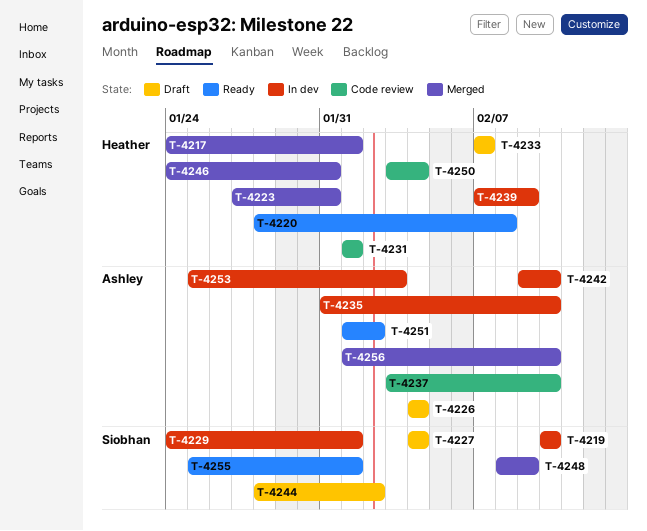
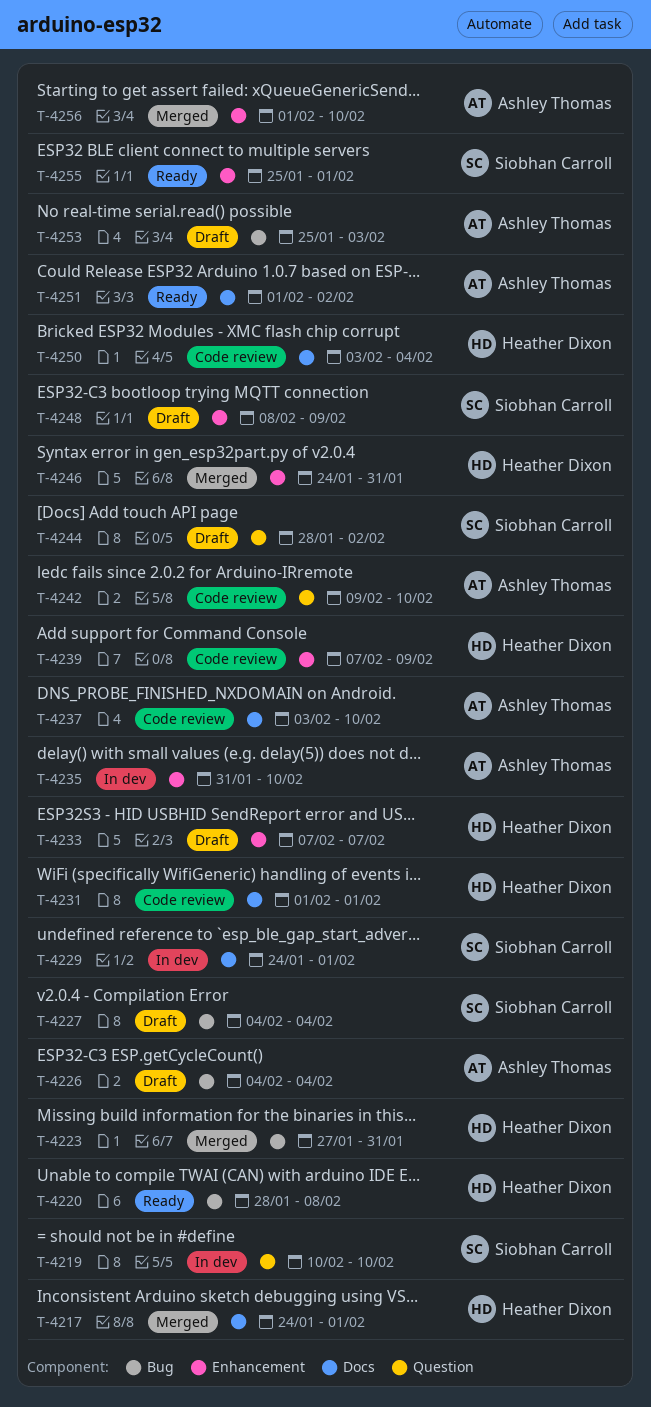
T-4239, status: In dev -> Code review
T-4242, status: In dev -> Code review
T-4248, status: Merged -> Draft
T-4253, status: In dev -> Draft

